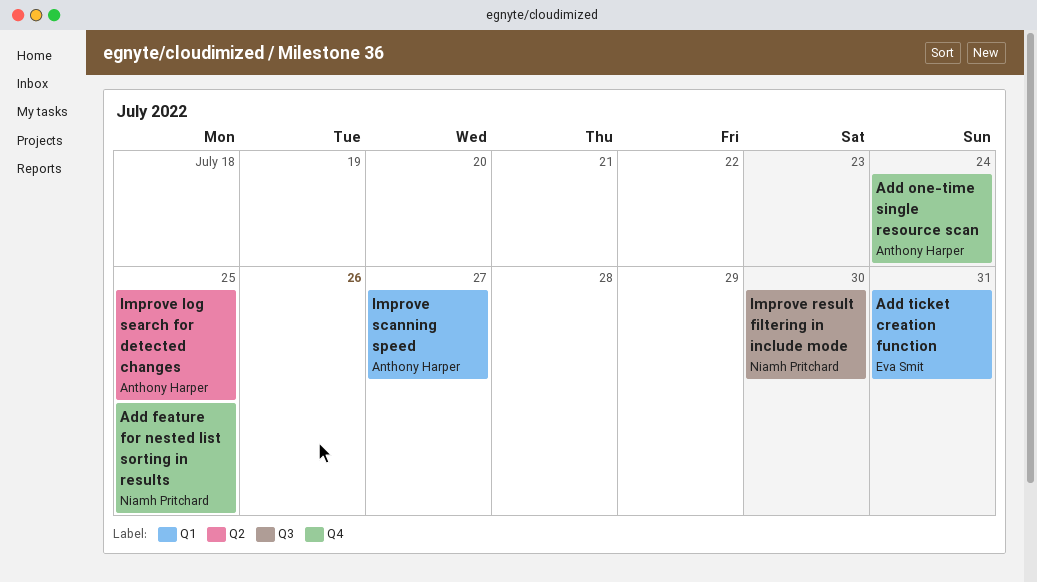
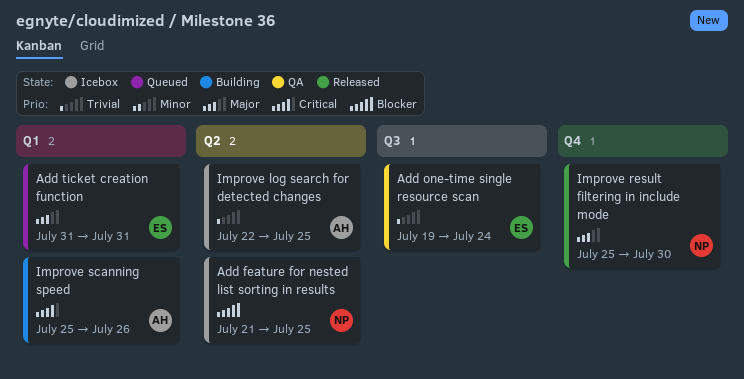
Add feature for nested list sorting in results, label: Q4 -> Q2
Add one-time single resource scan, owner: Anthony Harper -> Eva Smit
Add one-time single resource scan, label: Q4 -> Q3
Improve result filtering in include mode, label: Q3 -> Q4
Improve scanning speed, due: Jul 27 -> Jul 26

